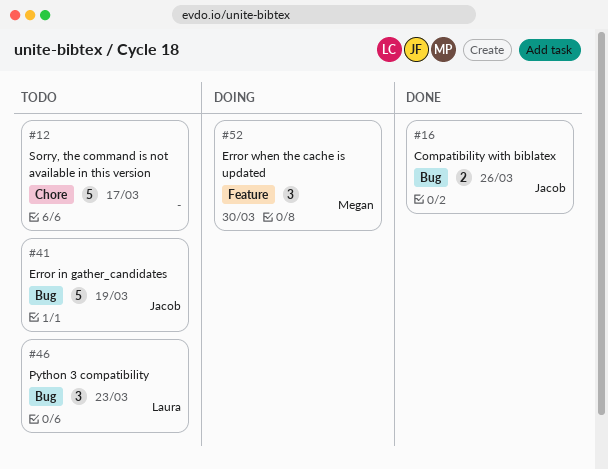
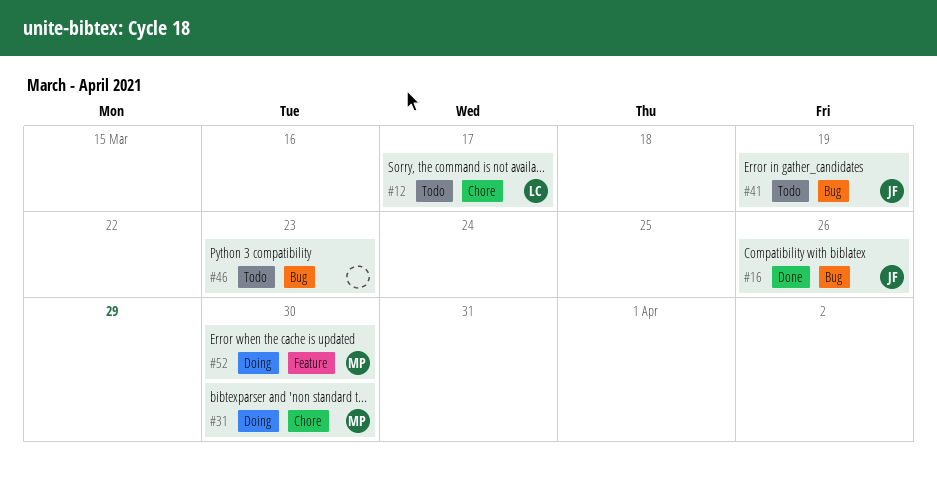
#12, owner: none -> Laura
#31: none -> present
#46, owner: Laura -> none

